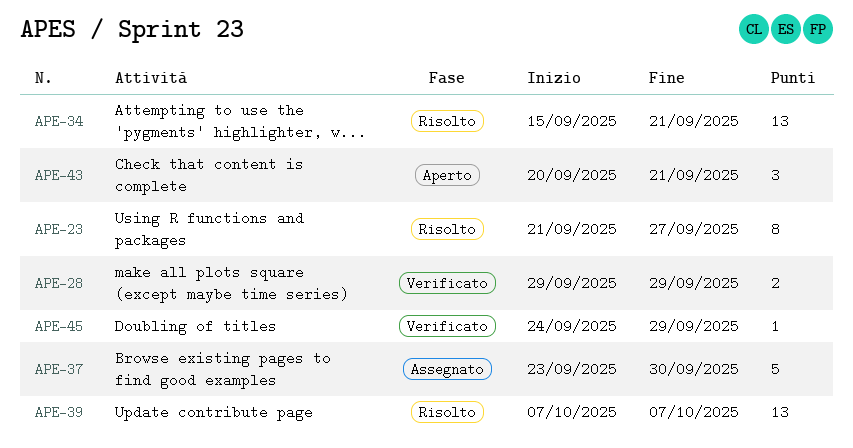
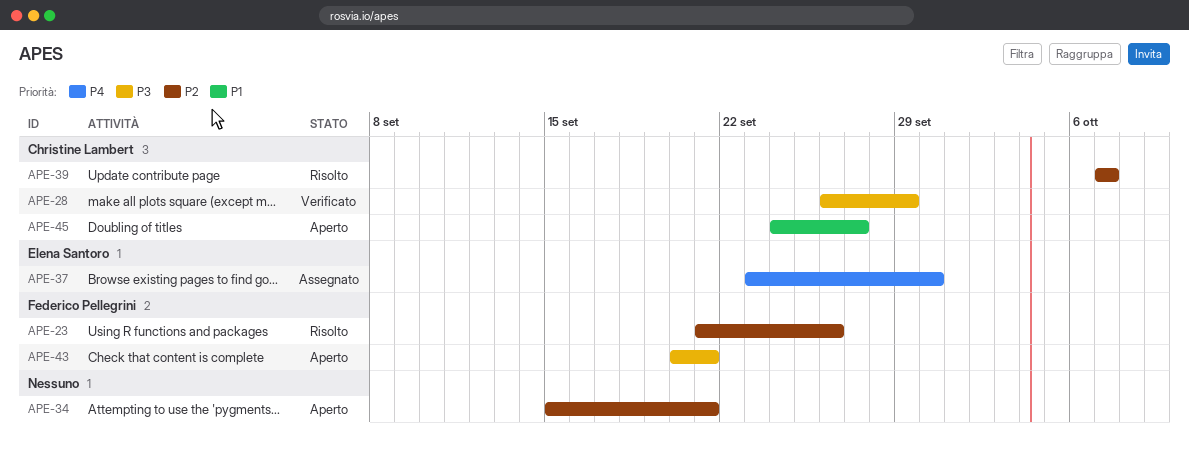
APE-23, due: Sep 27 -> Sep 26
APE-28, start: Sep 29 -> Sep 26
APE-34, status: Risolto -> Aperto
APE-45, status: Verificato -> Aperto
APE-45, due: Sep 29 -> Sep 27

